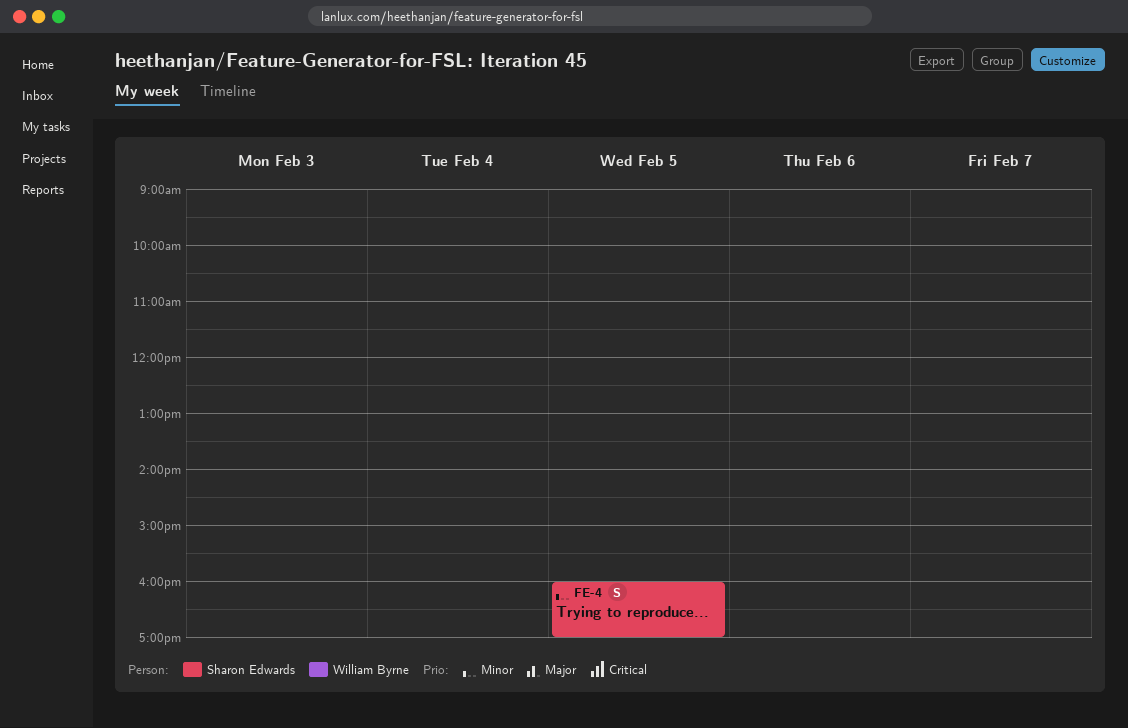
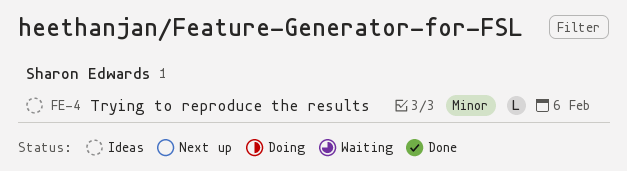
FE-4, estimate: S -> L
FE-4, day: Feb 5 -> Feb 6

